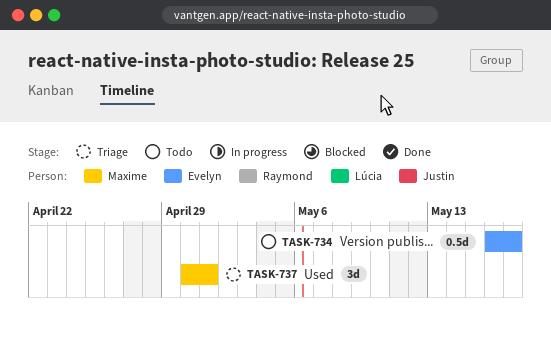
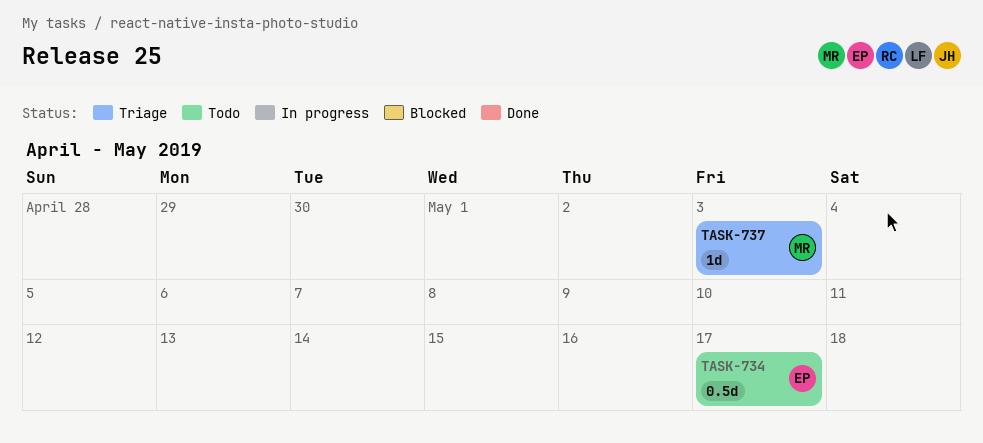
TASK-737, estimate: 3d -> 1d
TASK-737, due: May 1 -> May 3

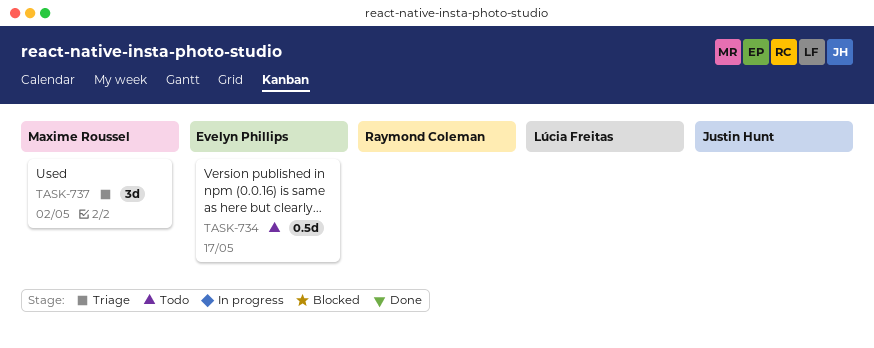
TASK-737, estimate: 1d -> 3d
TASK-737, due: May 3 -> May 2

